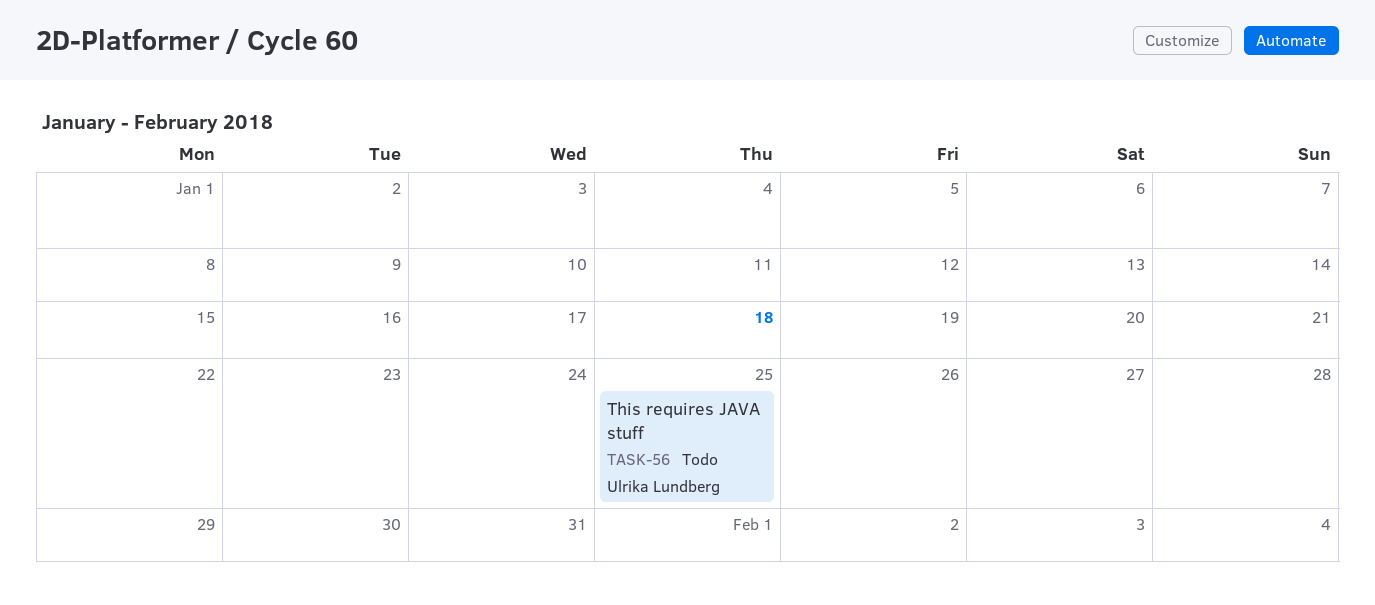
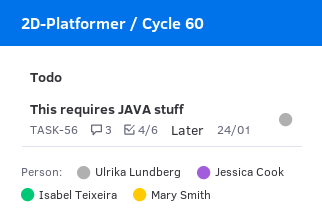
TASK-56, due: Jan 25 -> Jan 24

